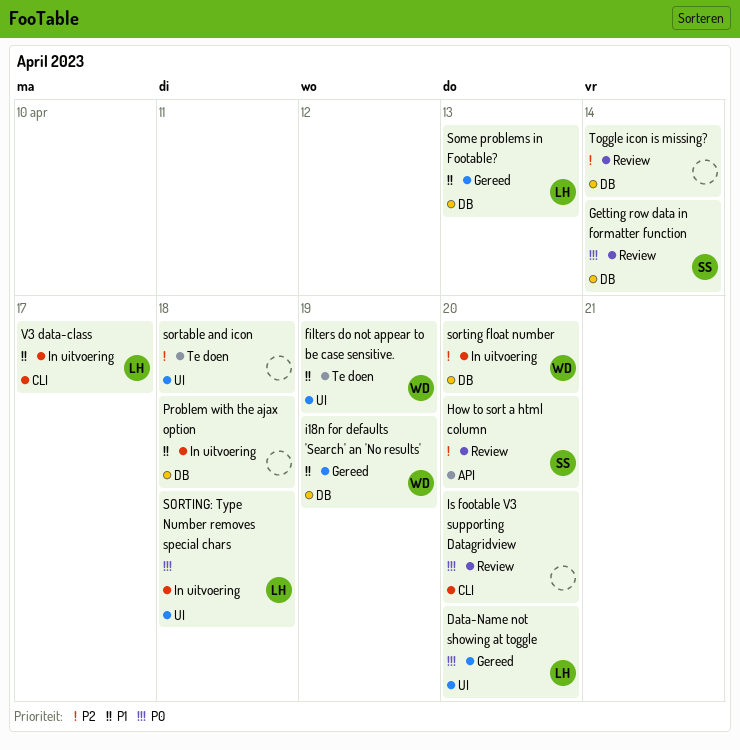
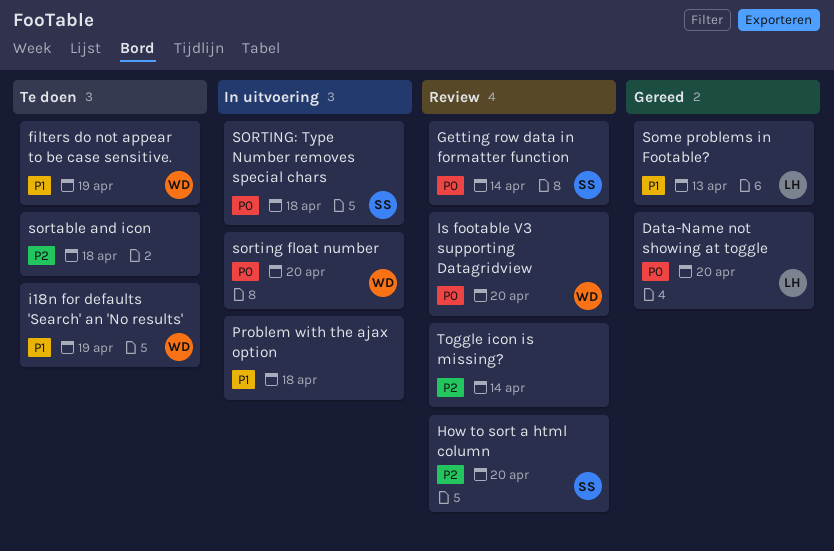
i18n for defaults 'Search' an 'No results', status: Gereed -> Te doen
Is footable V3 supporting Datagridview, owner: none -> WD
sorting float number, priority: P2 -> P0
SORTING: Type Number removes special chars, owner: LH -> SS
V3 data-class: present -> none

